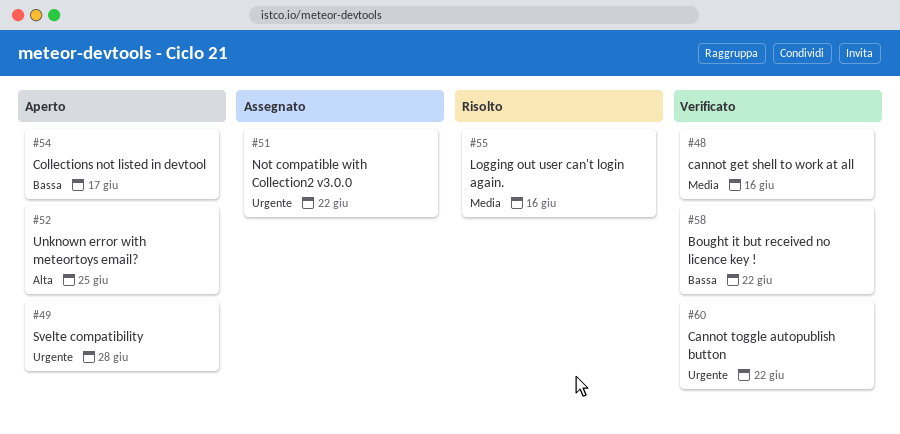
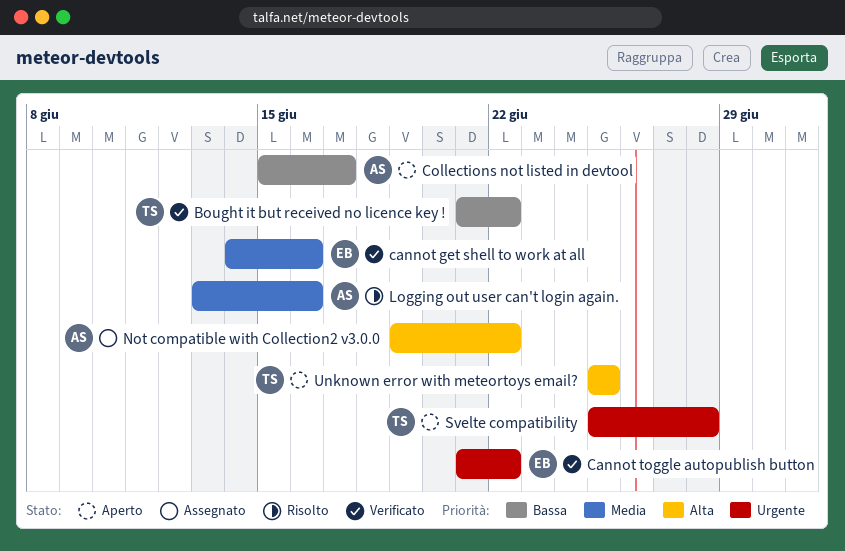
Not compatible with Collection2 v3.0.0, priority: Urgente -> Alta

